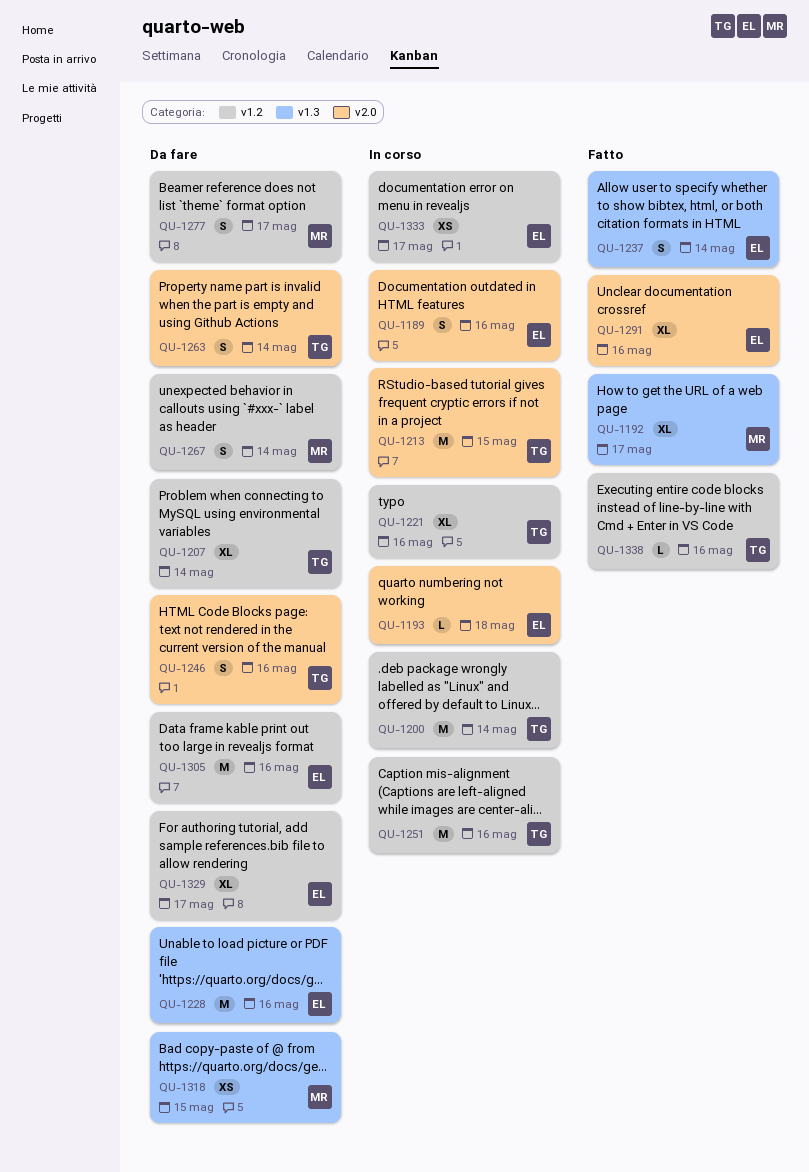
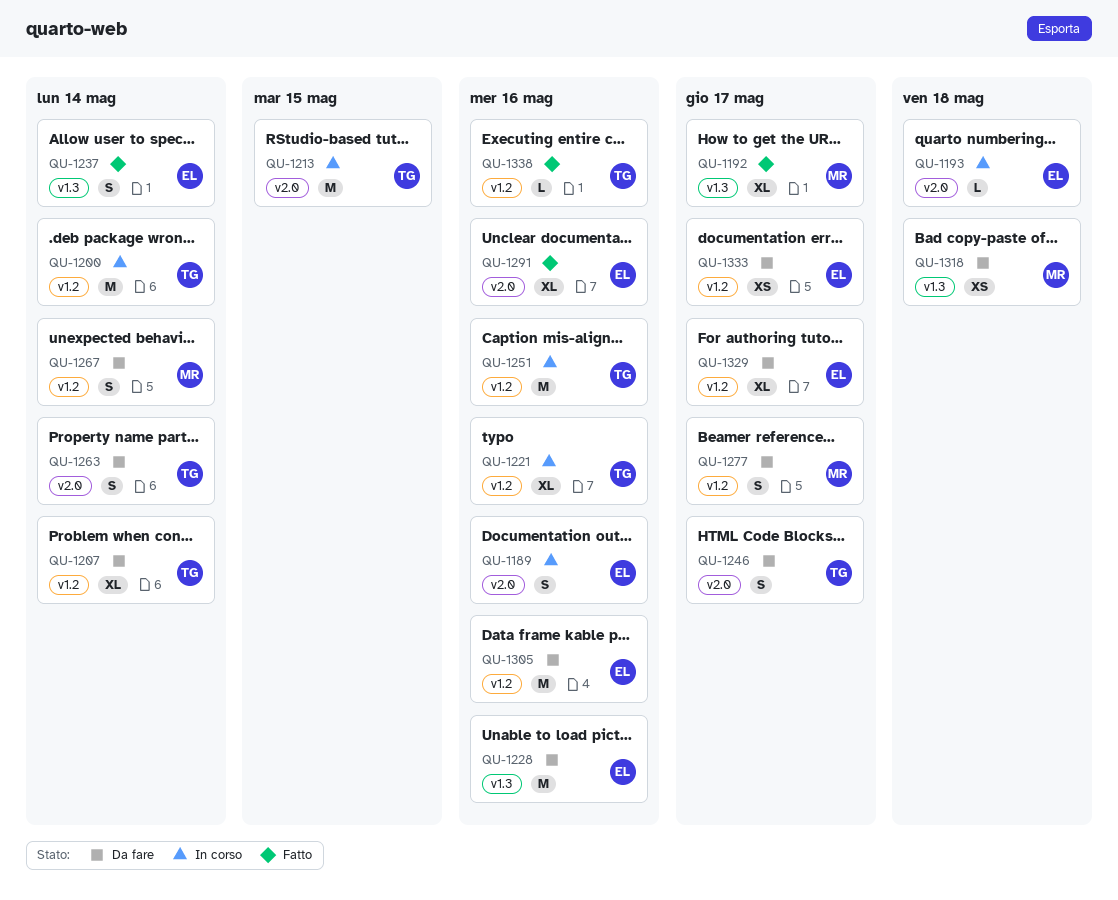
QU-1246, due: May 16 -> May 17
QU-1318, due: May 15 -> May 18
QU-1333, status: In corso -> Da fare

